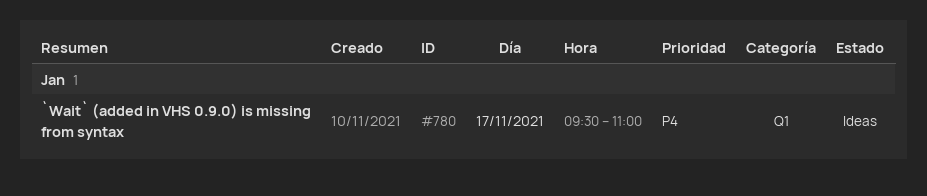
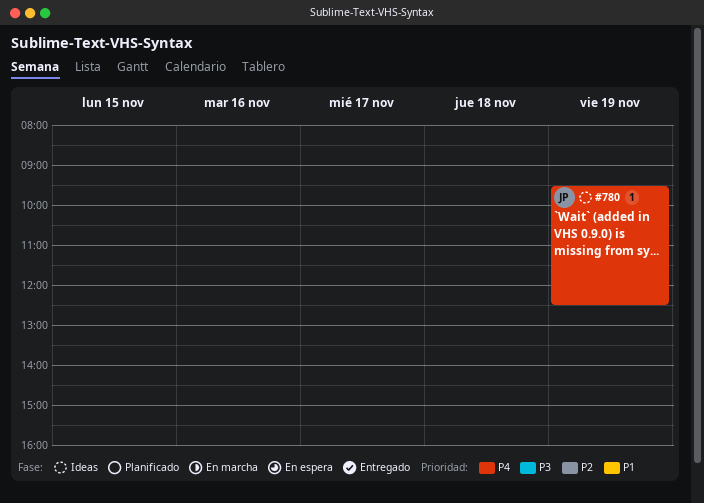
#780, day: Nov 17 -> Nov 19
#780, ends: 11:00 -> 12:30

